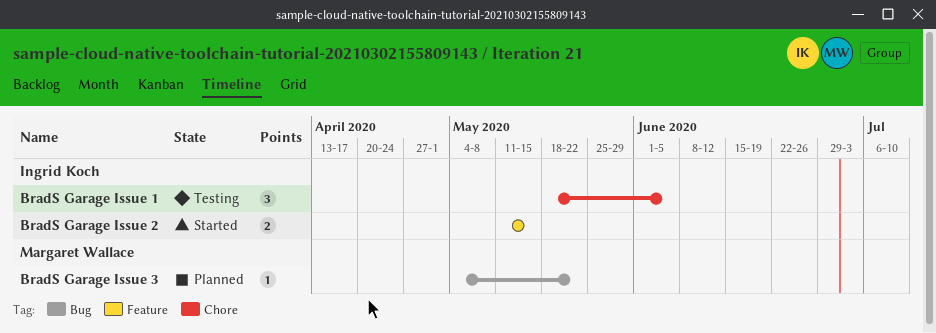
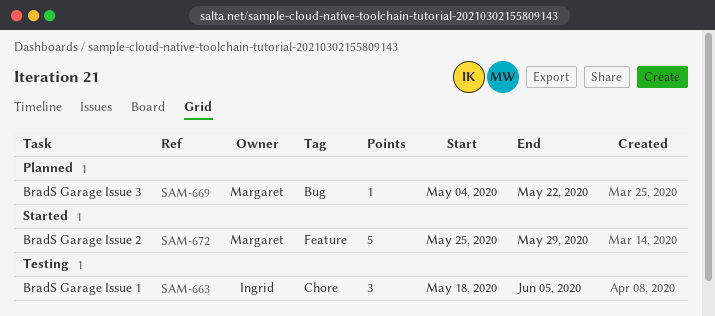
BradS Garage Issue 2, owner: Ingrid Koch -> Margaret Wallace
BradS Garage Issue 2, estimate: 2 -> 5
BradS Garage Issue 2, start: May 11 -> May 25
BradS Garage Issue 2, due: May 15 -> May 29

